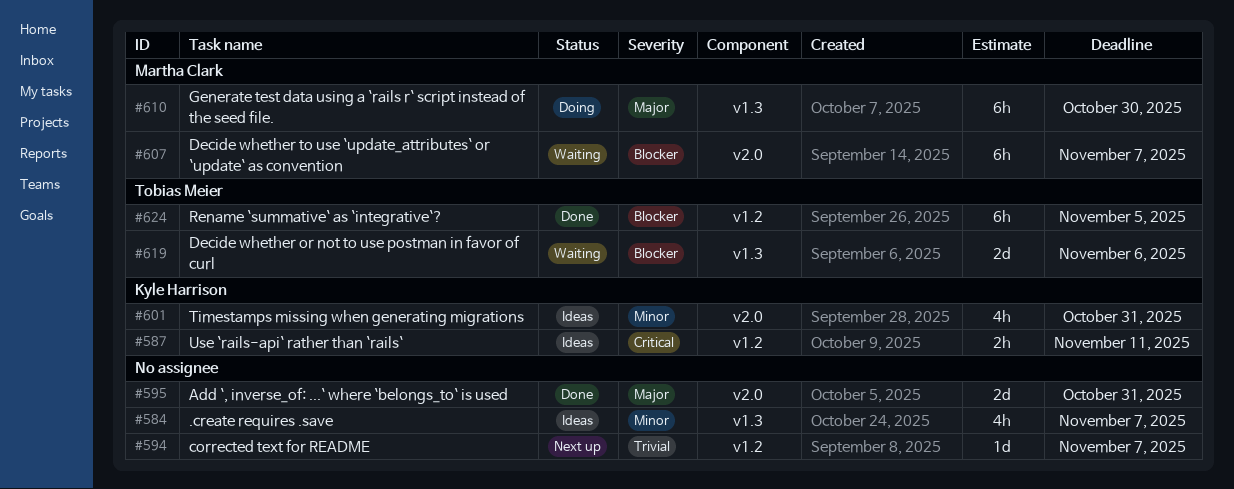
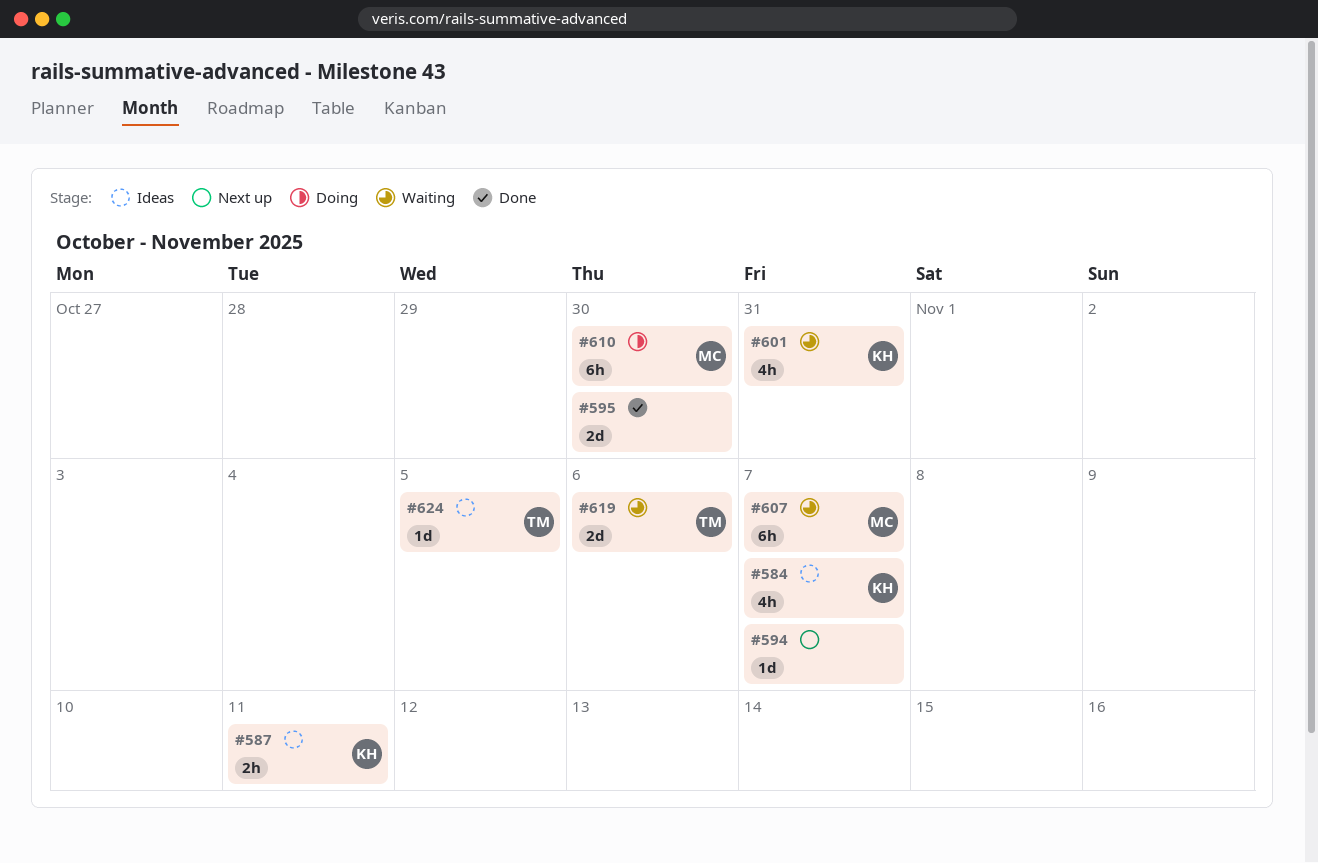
#584, owner: none -> Kyle Harrison
#595, due: Oct 31 -> Oct 30
#601, status: Ideas -> Waiting
#624, status: Done -> Ideas
#624, estimate: 6h -> 1d

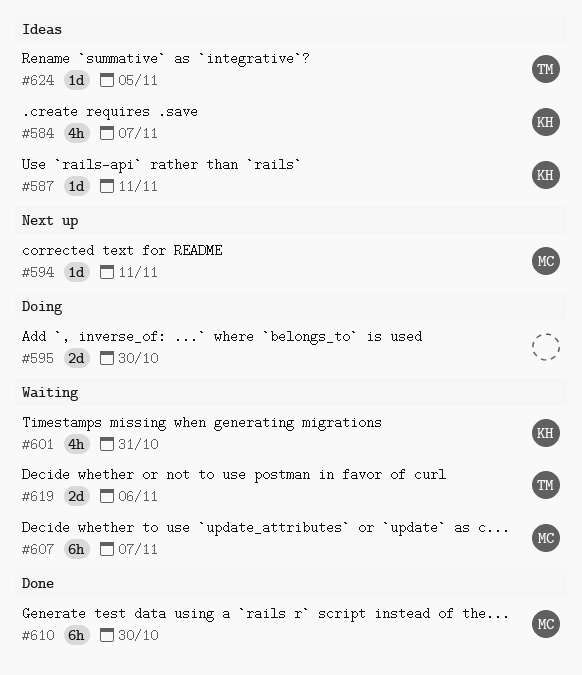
#587, estimate: 2h -> 1d
#594, owner: none -> MC
#594, due: Nov 7 -> Nov 11
#595, status: Done -> Doing
#610, status: Doing -> Done

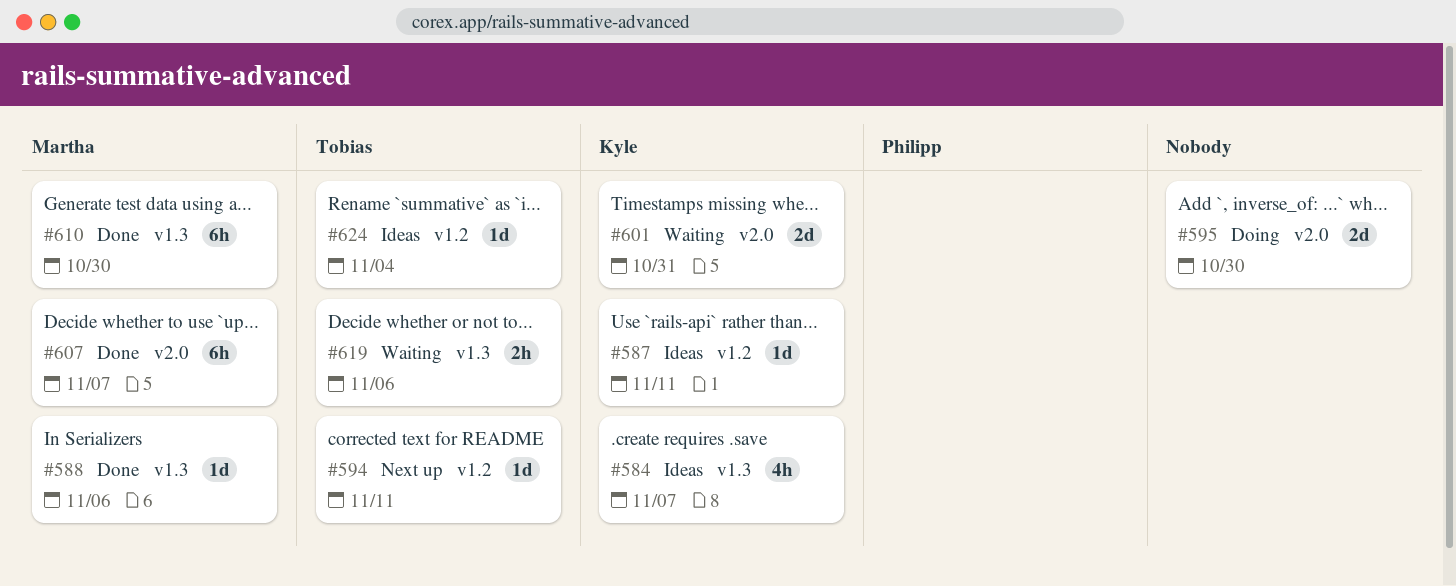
#588: none -> present
#594, owner: Martha -> Tobias
#601, estimate: 4h -> 2d
#607, status: Waiting -> Done
#619, estimate: 2d -> 2h
#624, due: Nov 5 -> Nov 4

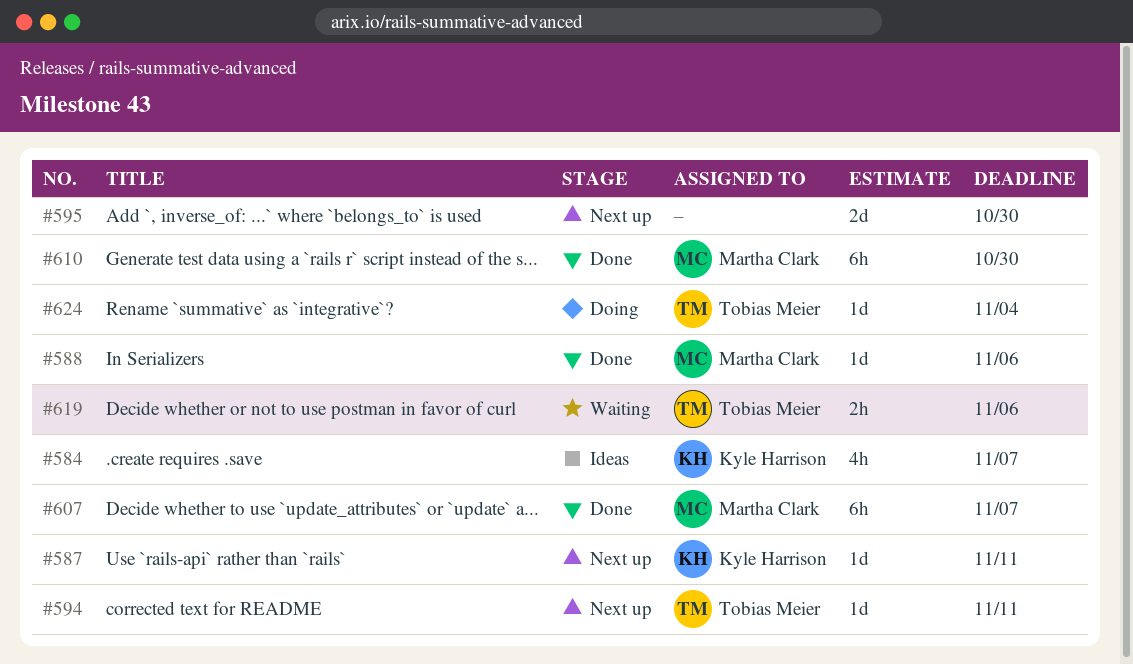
#587, status: Ideas -> Next up
#595, status: Doing -> Next up
#601: present -> none
#624, status: Ideas -> Doing

